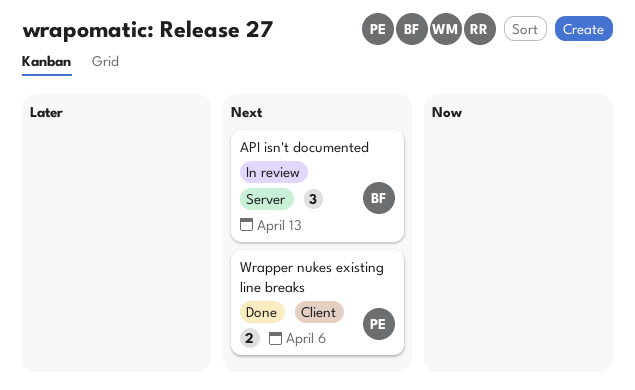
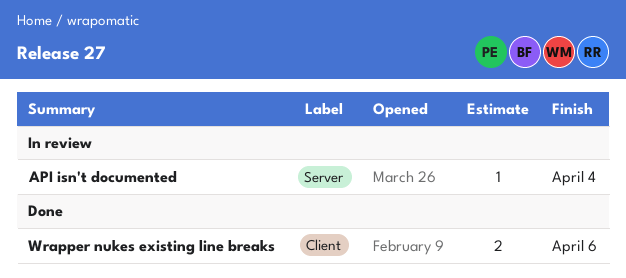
API isn't documented, estimate: 3 -> 1
API isn't documented, due: Apr 13 -> Apr 4

